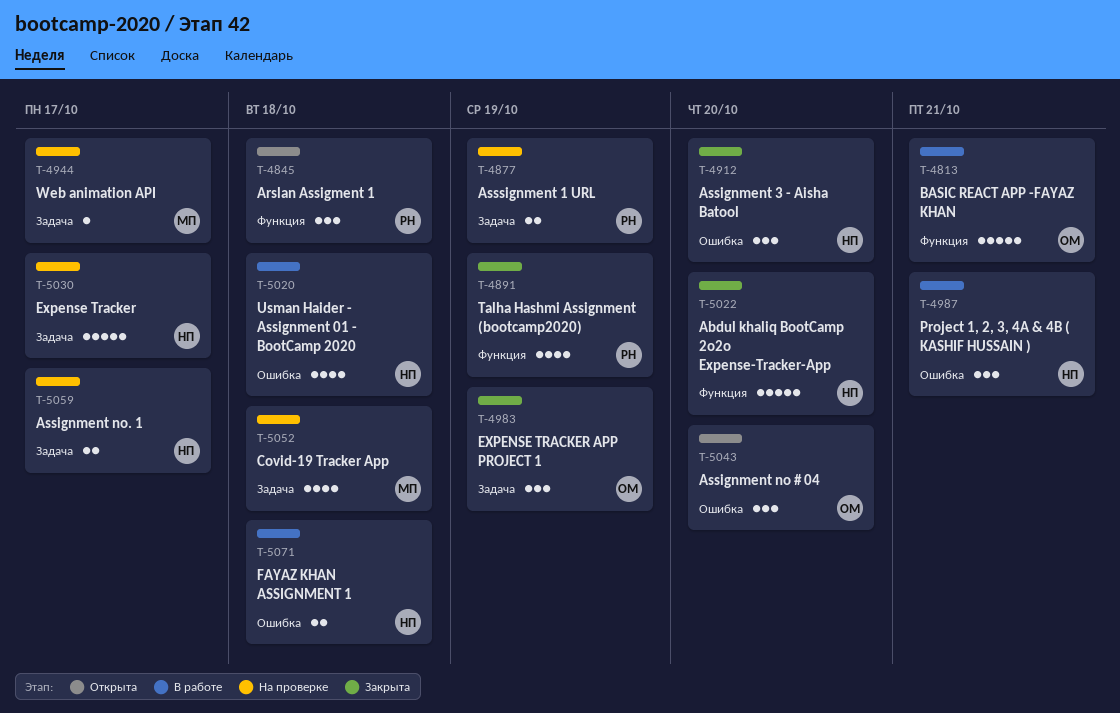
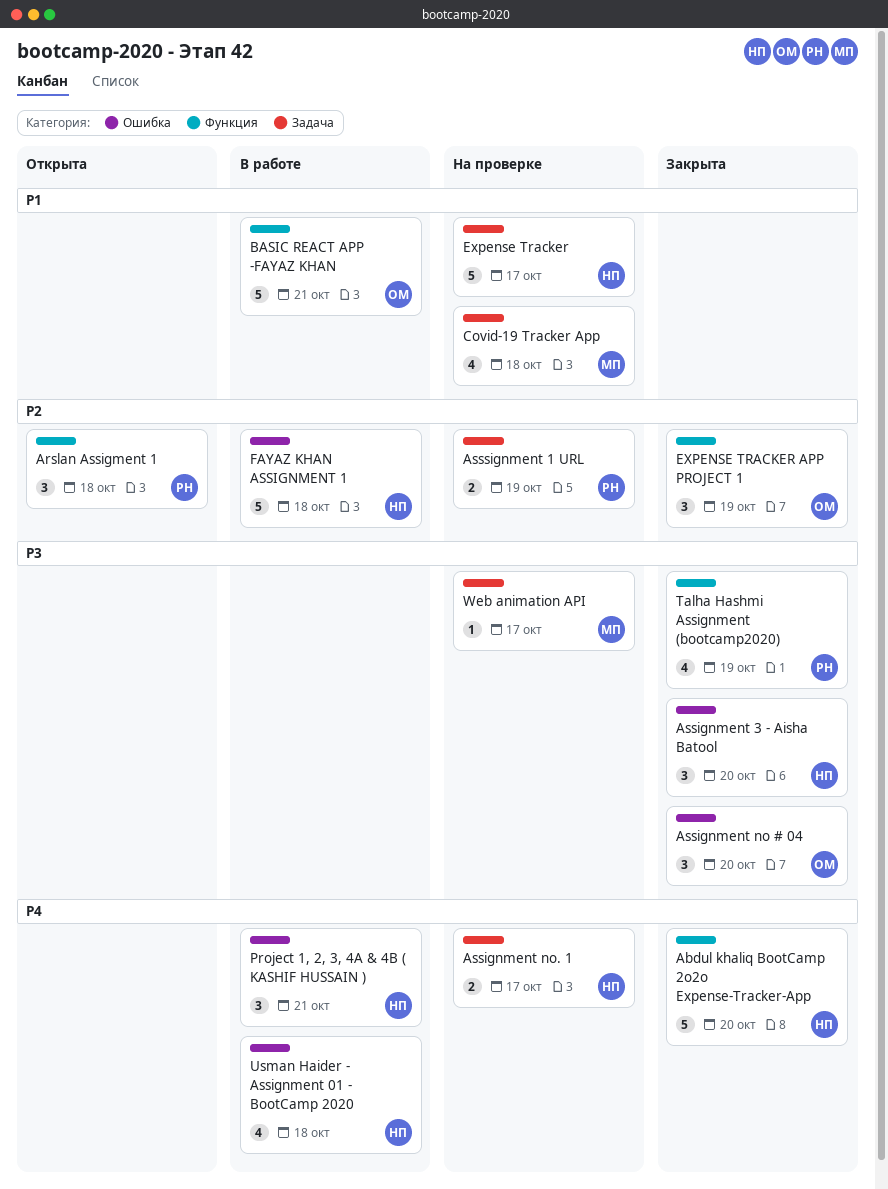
Assignment no # 04, status: Открыта -> Закрыта
EXPENSE TRACKER APP PROJECT 1, label: Задача -> Функция
FAYAZ KHAN ASSIGNMENT 1, estimate: 2 -> 5

